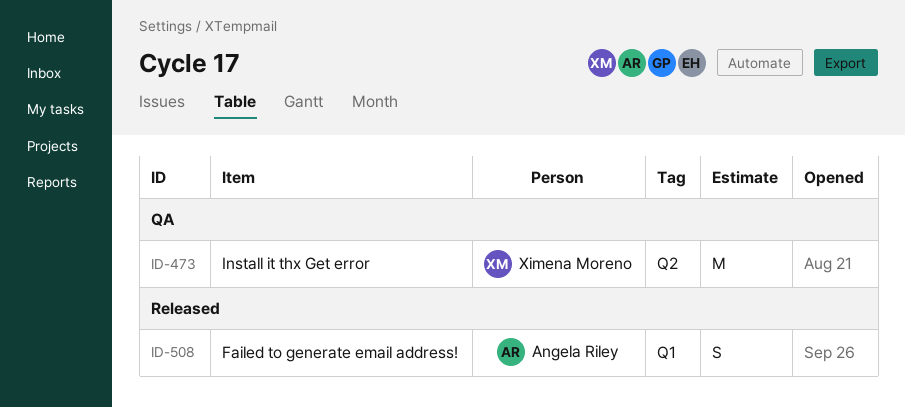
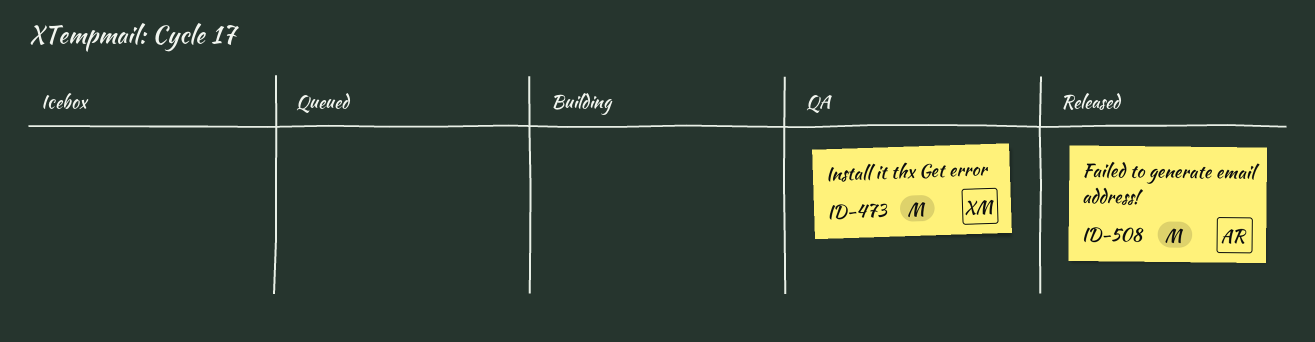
ID-508, estimate: S -> M

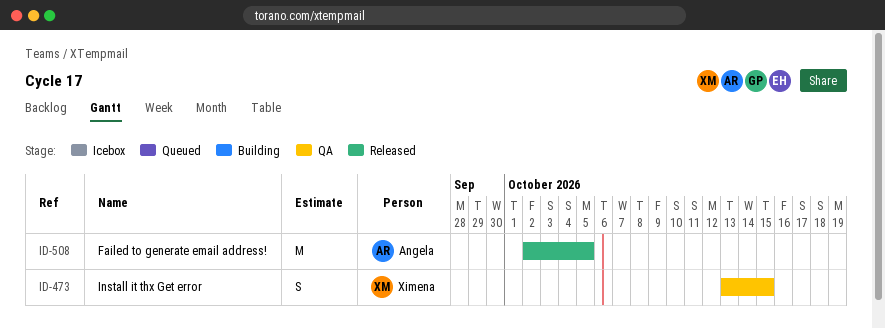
ID-473, estimate: M -> S

